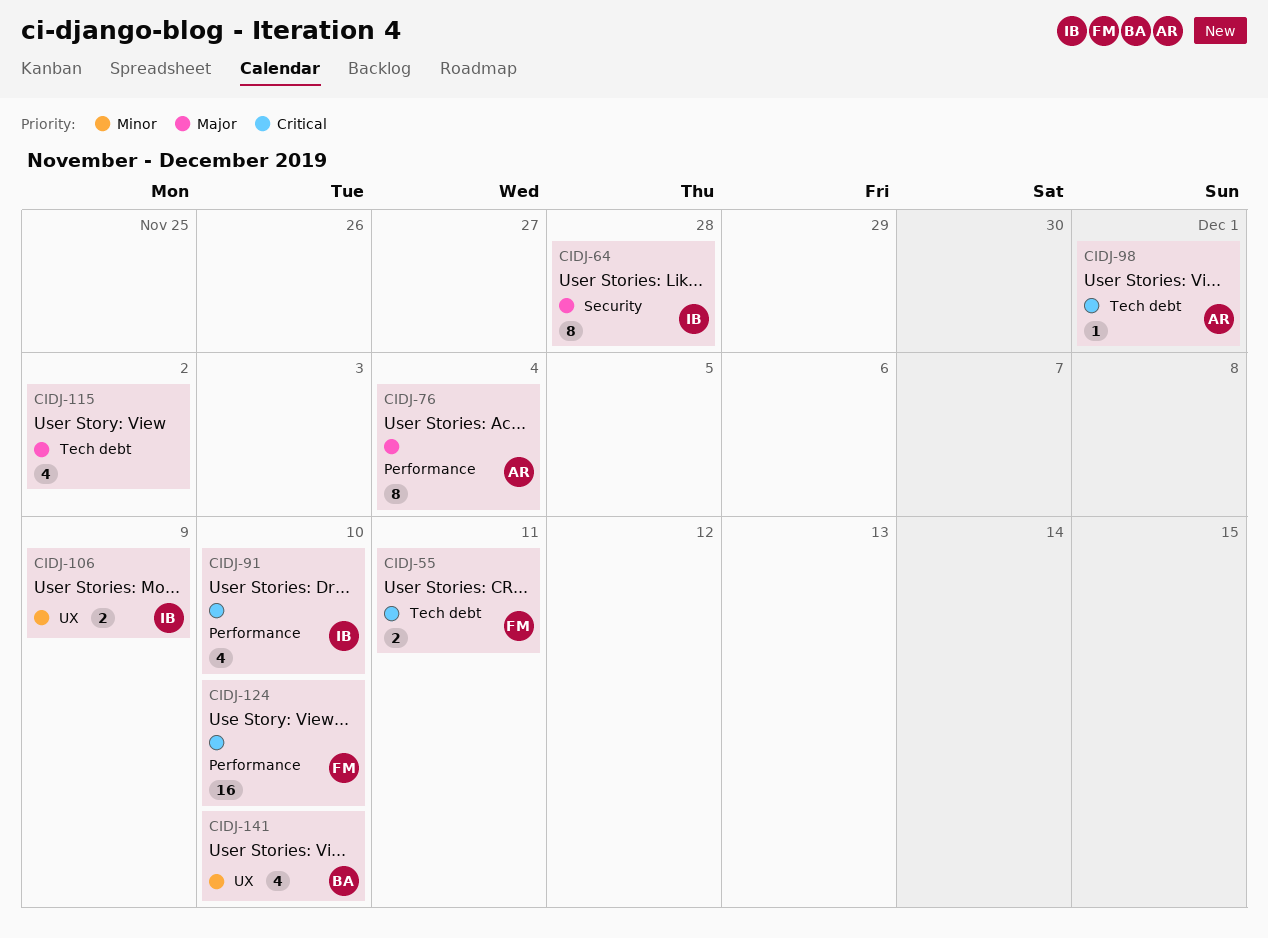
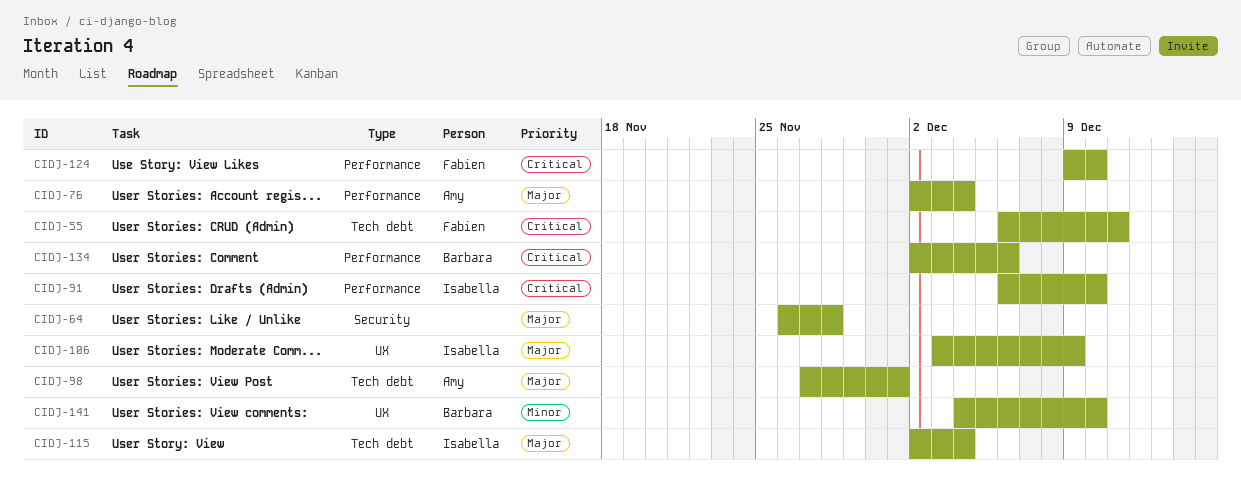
CIDJ-64, owner: Isabella -> none
CIDJ-98, priority: Critical -> Major
CIDJ-106, priority: Minor -> Major
CIDJ-115, owner: none -> Isabella
CIDJ-115, due: Dec 2 -> Dec 4
CIDJ-134: none -> present

